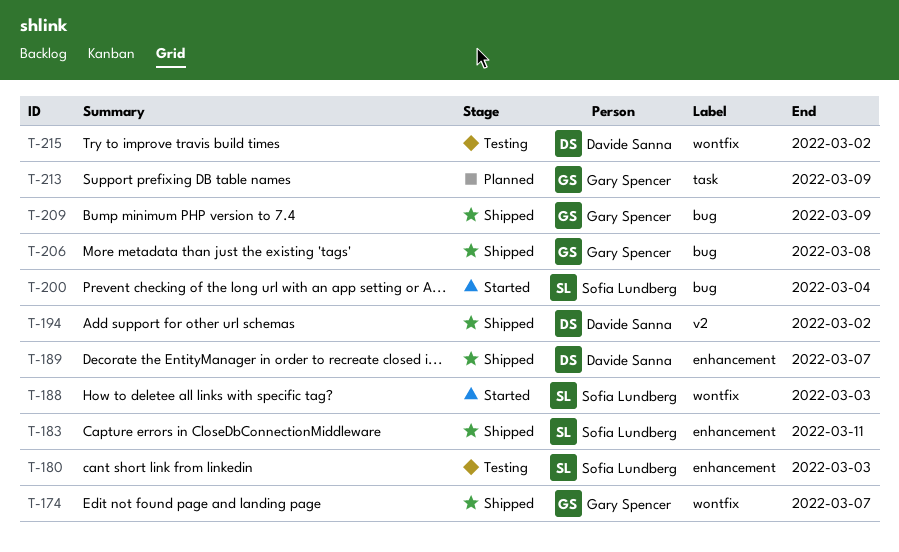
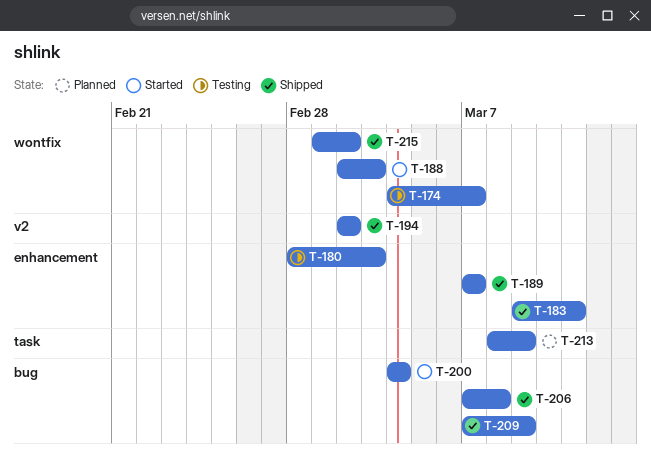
T-174, status: Shipped -> Testing
T-215, status: Testing -> Shipped

